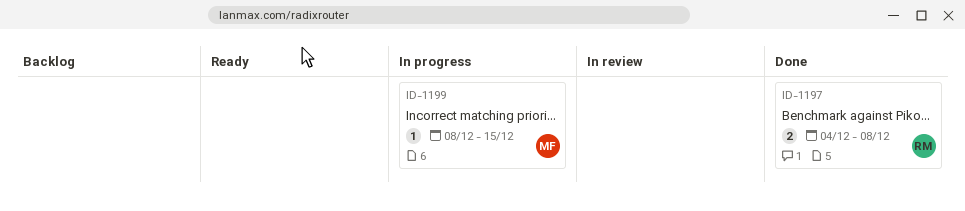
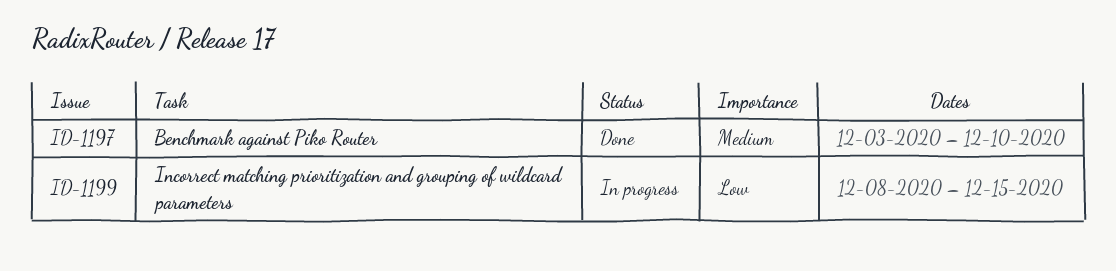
ID-1197, start: Dec 4 -> Dec 3
ID-1197, due: Dec 8 -> Dec 10

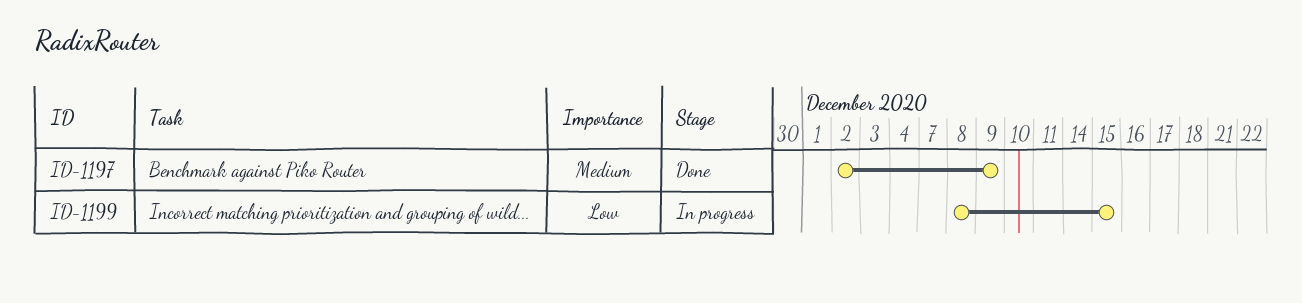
ID-1197, start: Dec 3 -> Dec 2
ID-1197, due: Dec 10 -> Dec 9

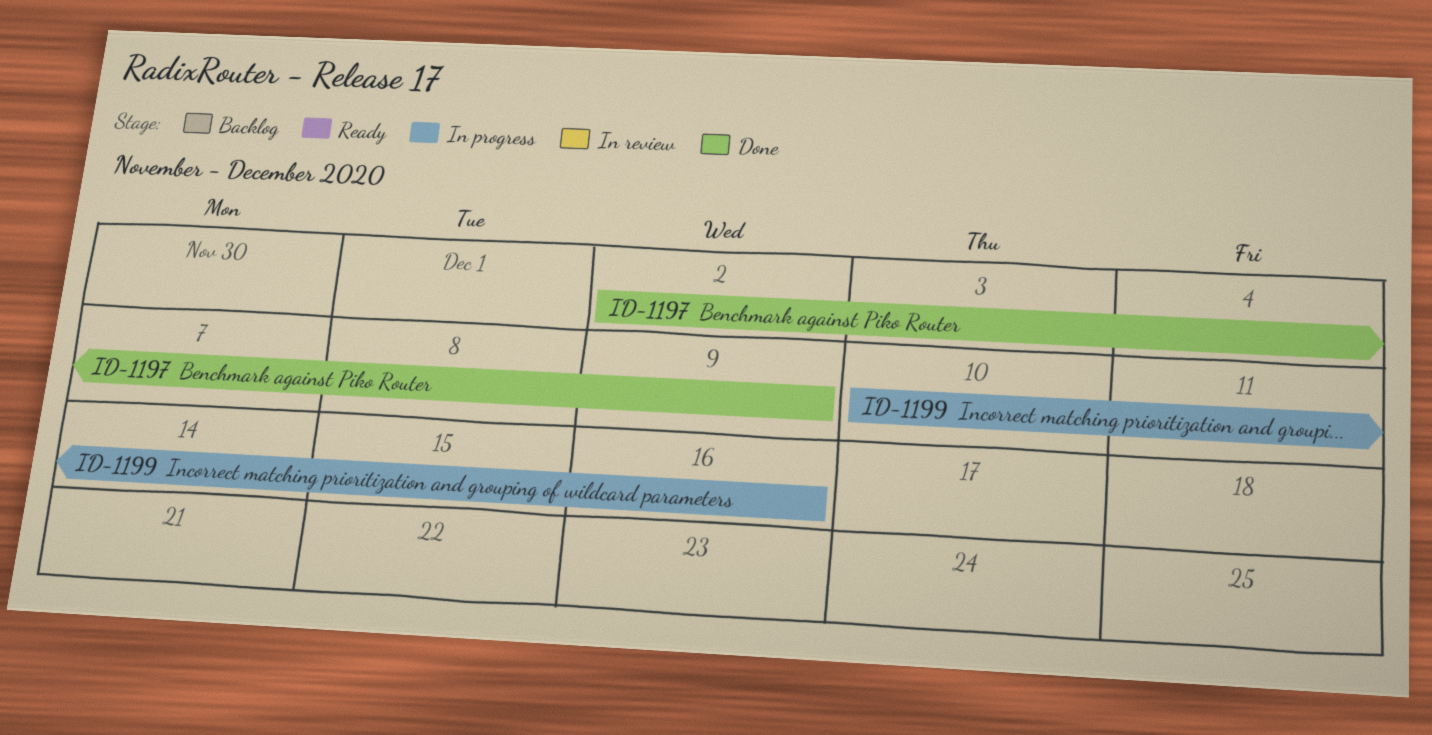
ID-1199, start: Dec 8 -> Dec 10
ID-1199, due: Dec 15 -> Dec 16

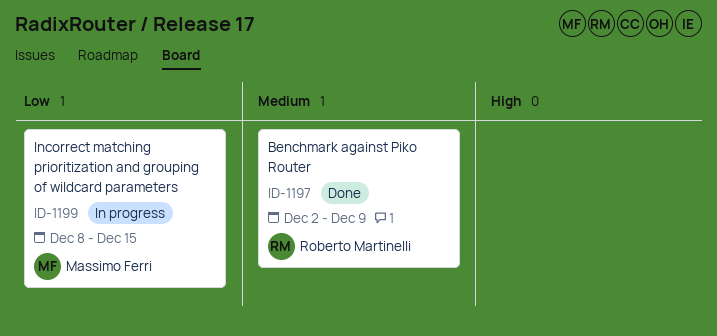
ID-1199, start: Dec 10 -> Dec 8
ID-1199, due: Dec 16 -> Dec 15

